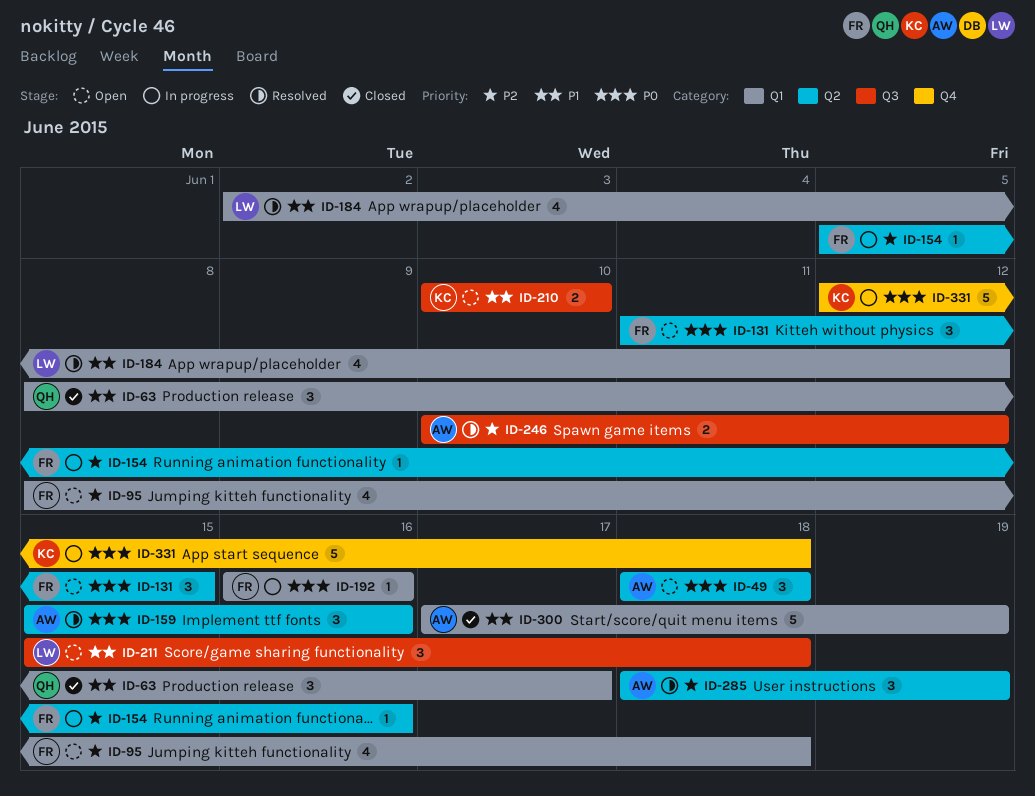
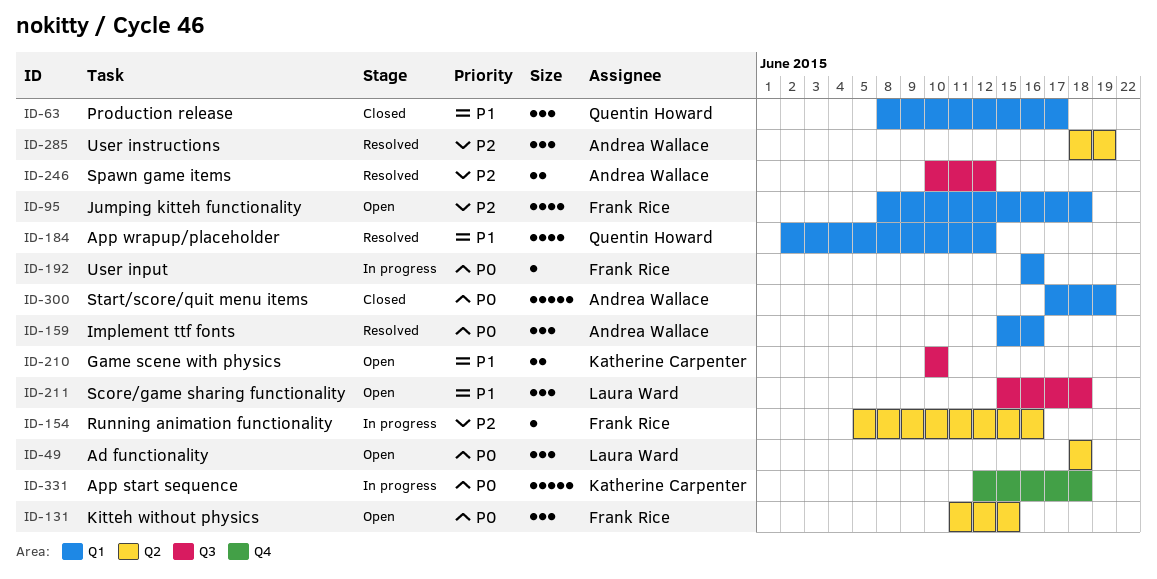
ID-49, owner: Andrea Wallace -> Laura Ward
ID-159, label: Q2 -> Q1
ID-184, owner: Laura Ward -> Quentin Howard
ID-300, priority: P1 -> P0

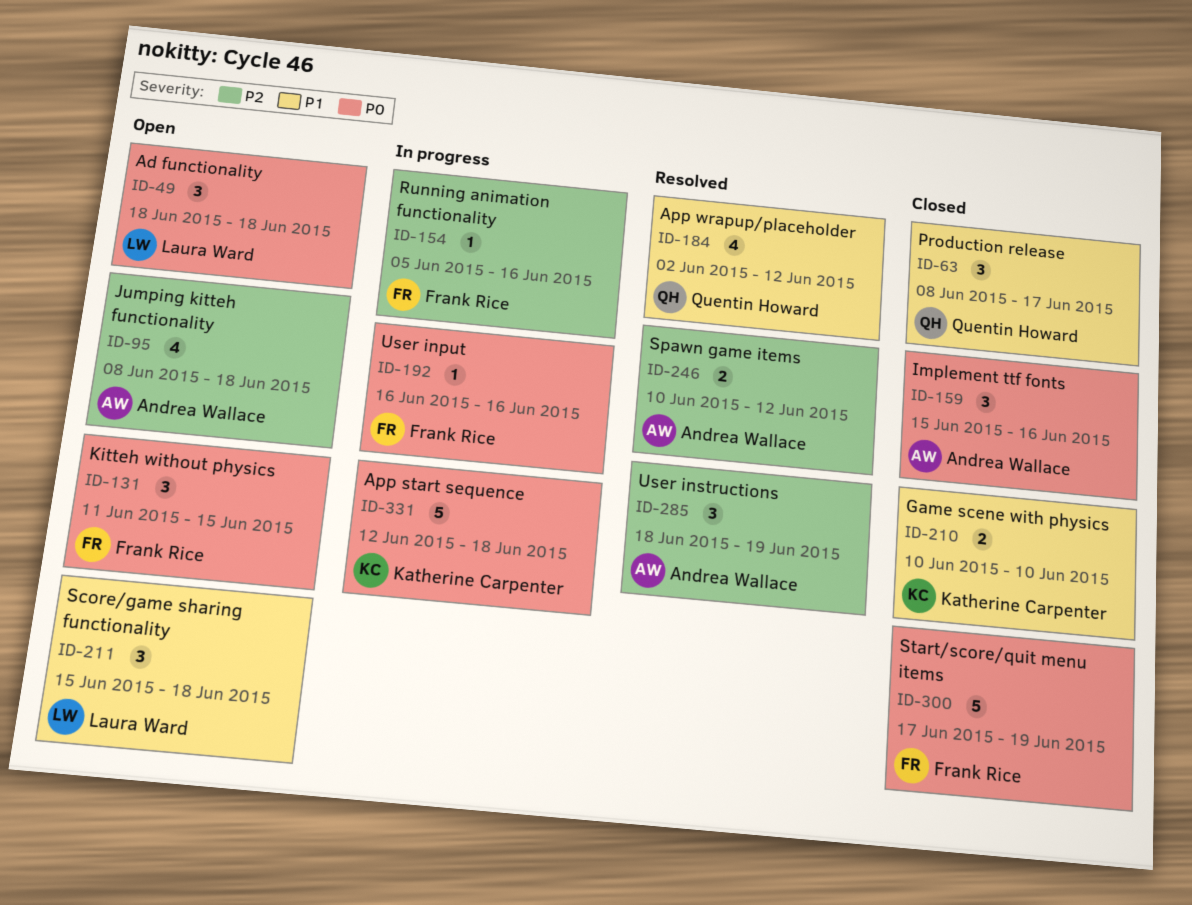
ID-95, owner: Frank Rice -> Andrea Wallace
ID-159, status: Resolved -> Closed
ID-210, status: Open -> Closed
ID-300, owner: Andrea Wallace -> Frank Rice

